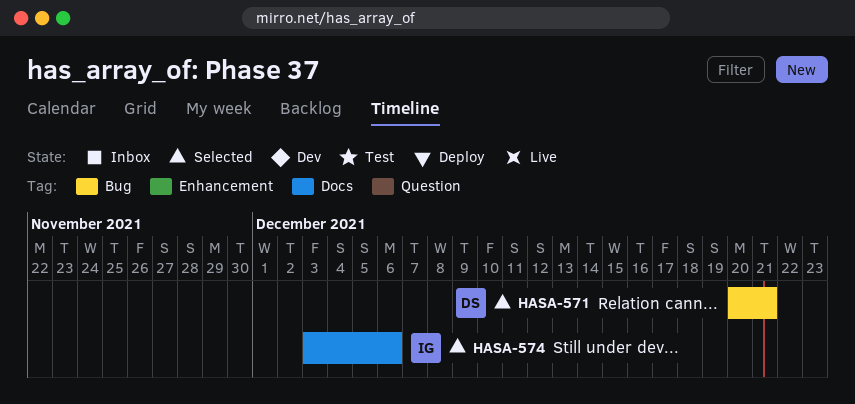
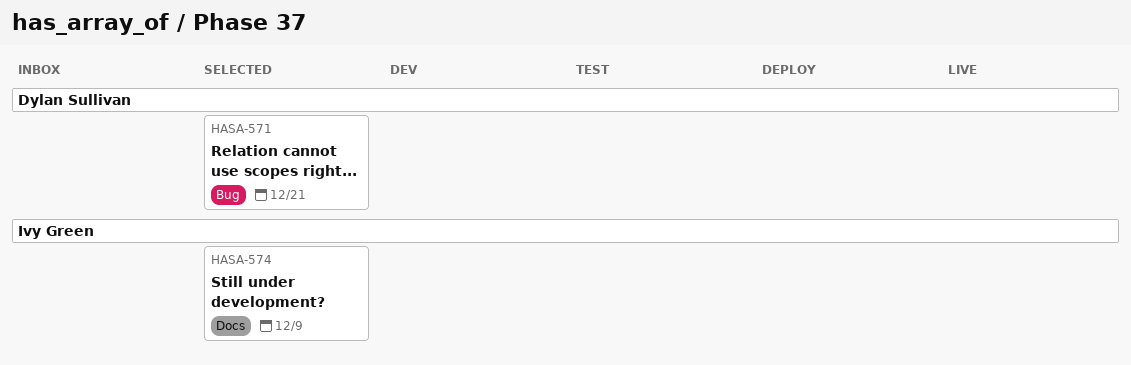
HASA-574, due: Dec 6 -> Dec 9

